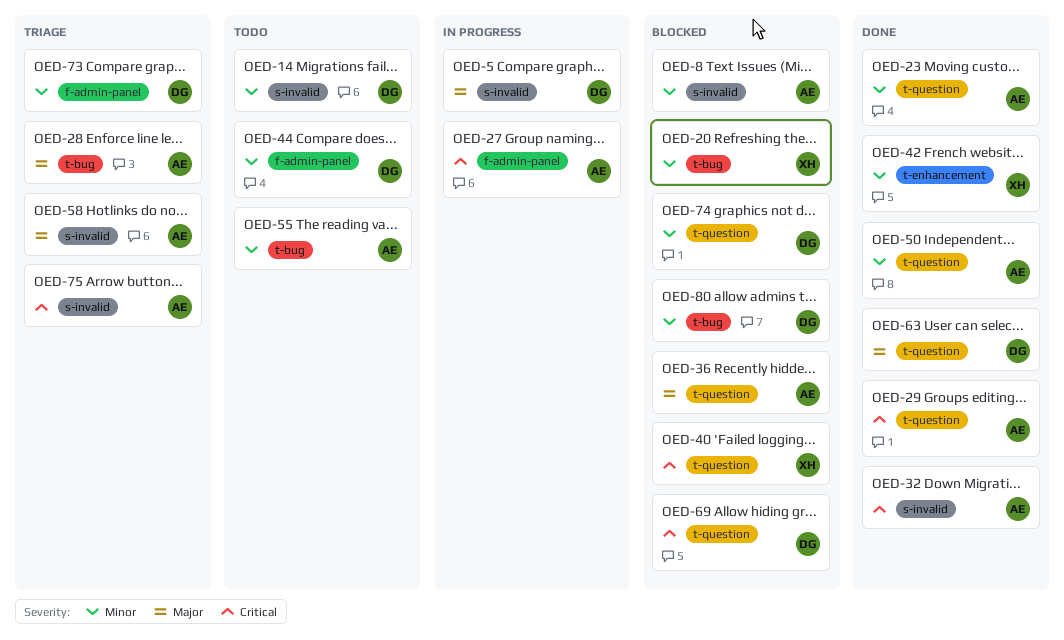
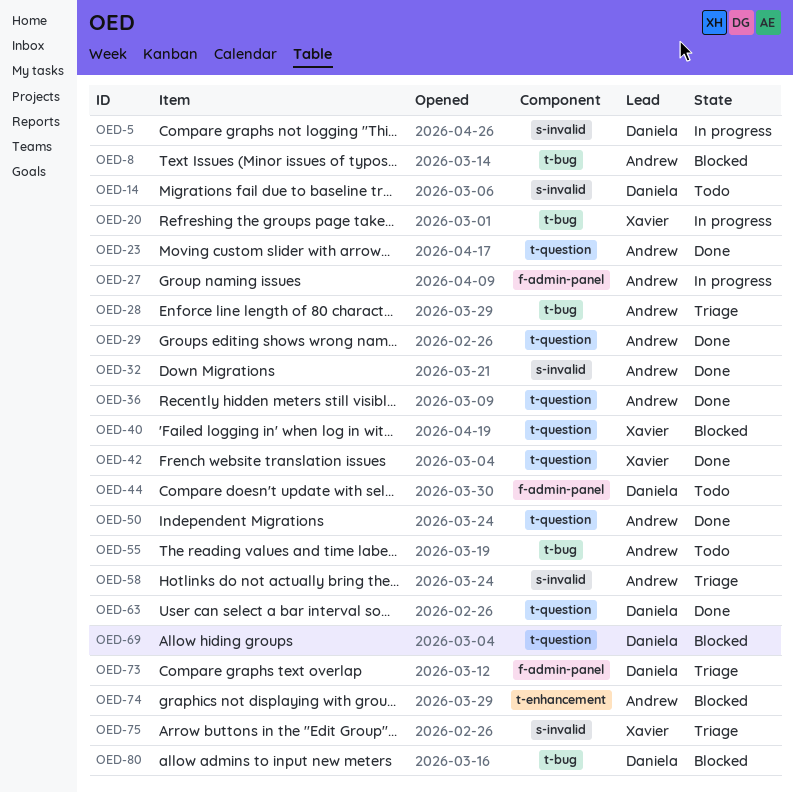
OED-8, label: s-invalid -> t-bug
OED-20, status: Blocked -> In progress
OED-36, status: Blocked -> Done
OED-42, label: t-enhancement -> t-question
OED-74, owner: Daniela -> Andrew
OED-74, label: t-question -> t-enhancement
OED-75, owner: Andrew -> Xavier

